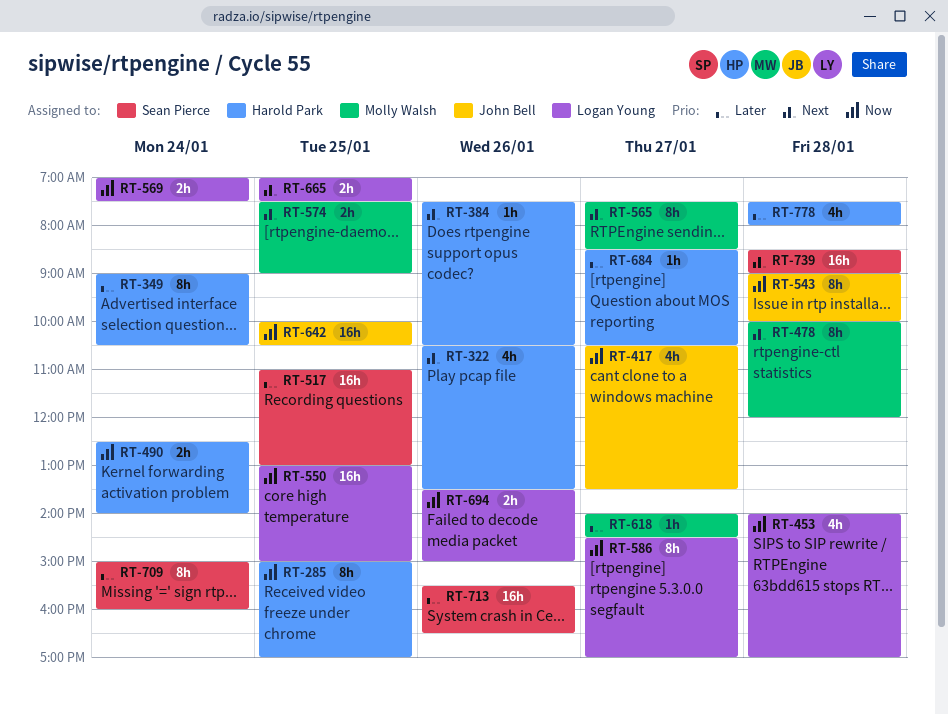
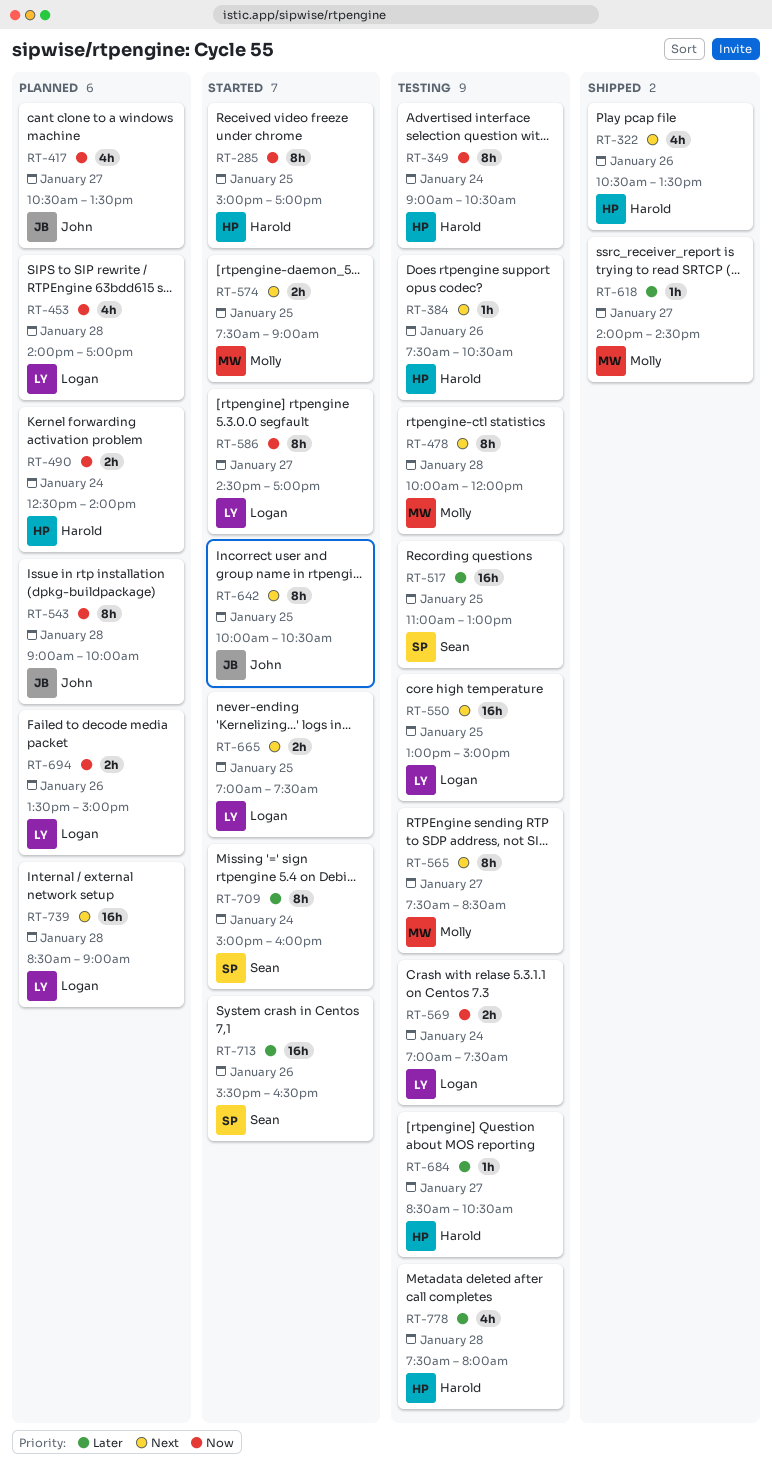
RT-349, priority: Later -> Now
RT-550, priority: Now -> Next
RT-642, priority: Now -> Next
RT-642, estimate: 16h -> 8h
RT-739, owner: Sean Pierce -> Logan Young

